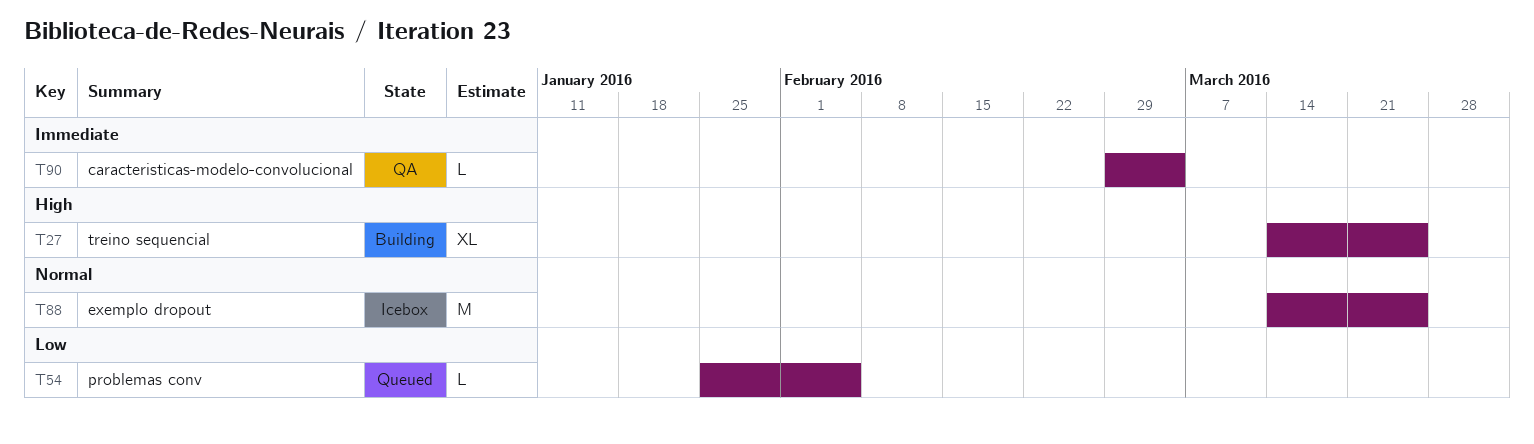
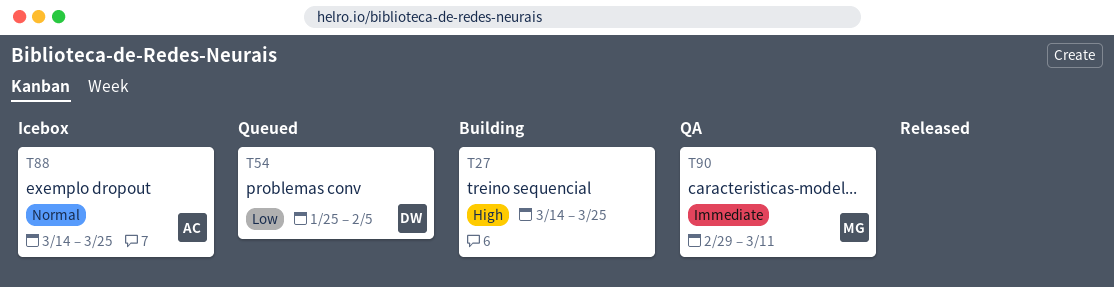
T90, due: Mar 4 -> Mar 11

